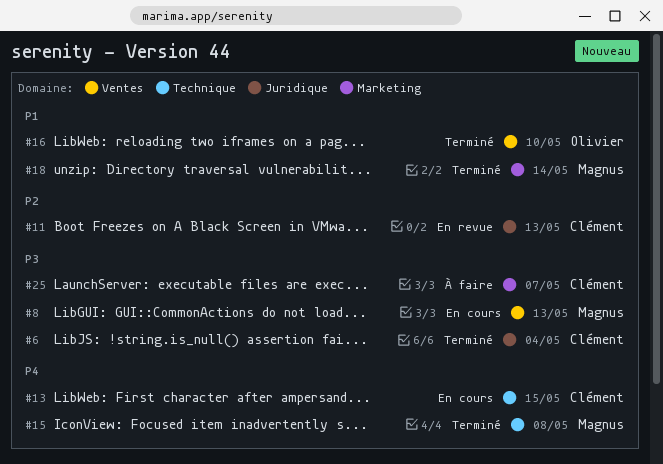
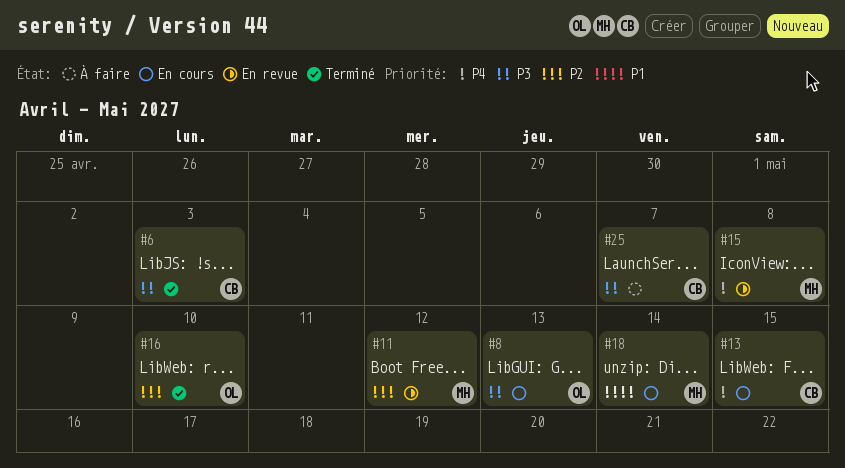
#6, due: May 4 -> May 3
#8, owner: Magnus -> Olivier
#11, owner: Clément -> Magnus
#11, due: May 13 -> May 12
#15, status: Terminé -> En revue
#16, priority: P1 -> P2
#18, status: Terminé -> En cours

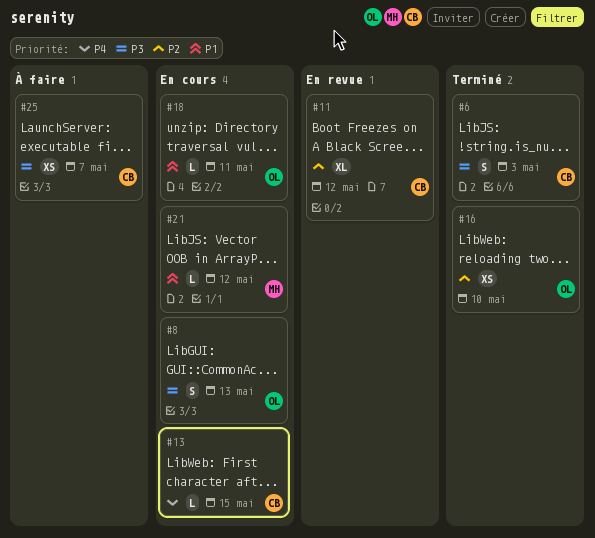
#11, owner: MH -> CB
#15: present -> none
#18, owner: MH -> OL
#18, due: May 14 -> May 11
#21: none -> present

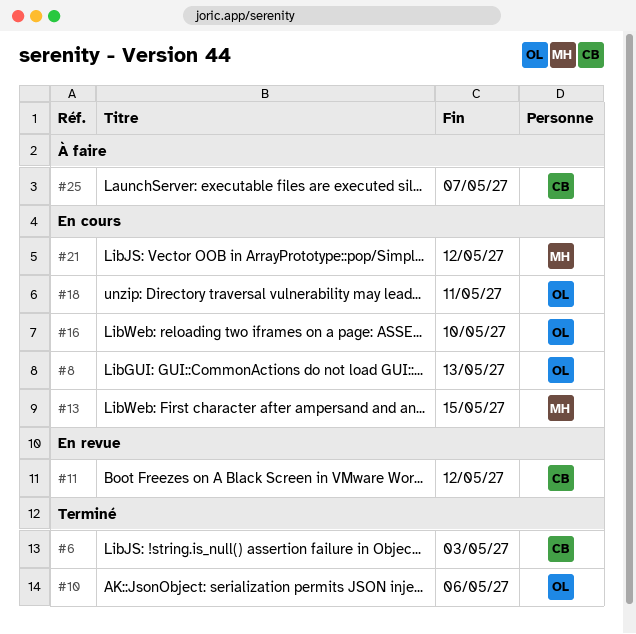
#10: none -> present
#13, owner: CB -> MH
#16, status: Terminé -> En cours

